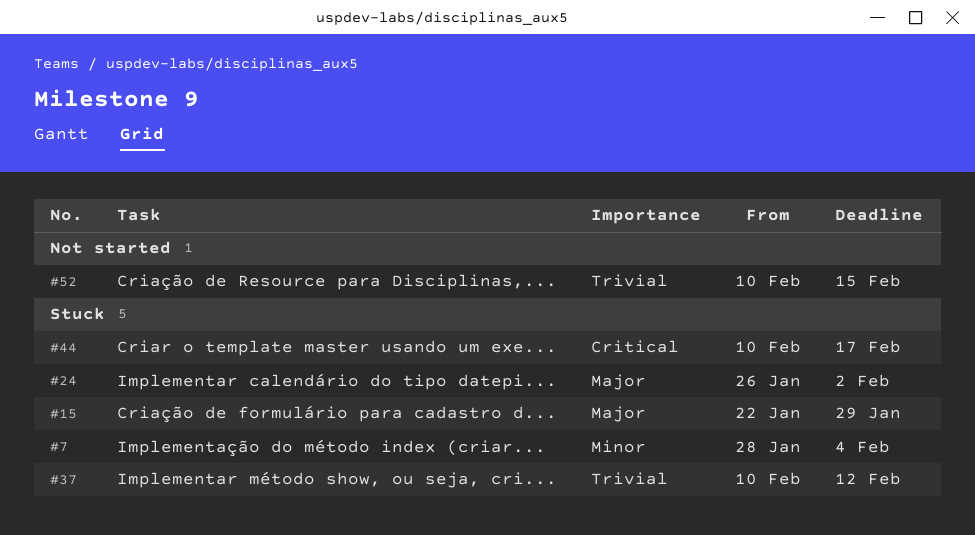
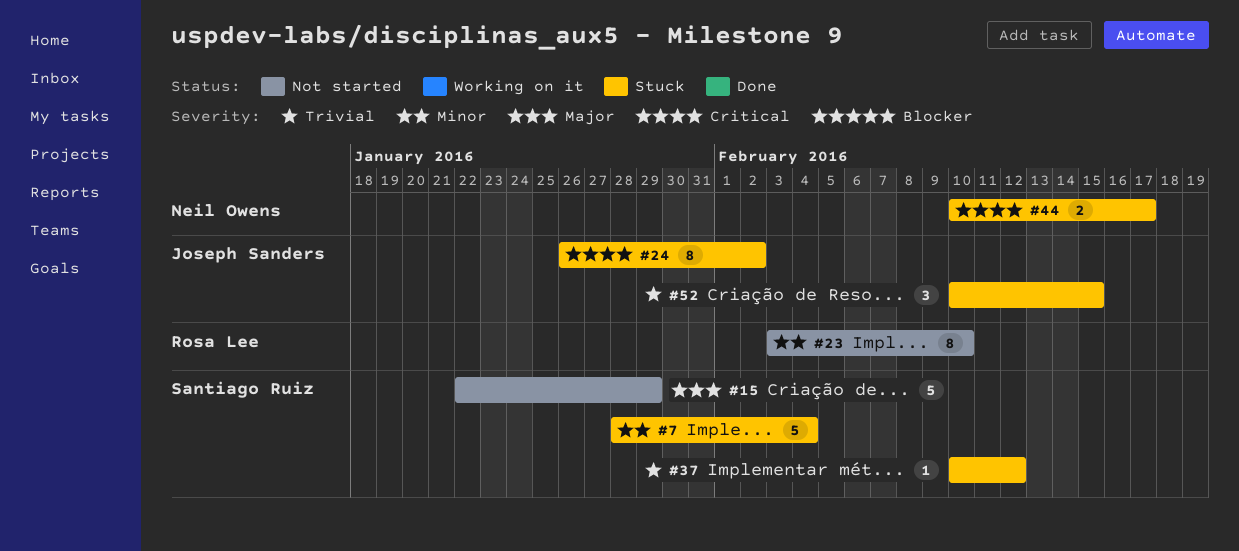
#15, status: Stuck -> Not started
#23: none -> present
#24, priority: Major -> Critical
#52, status: Not started -> Stuck

